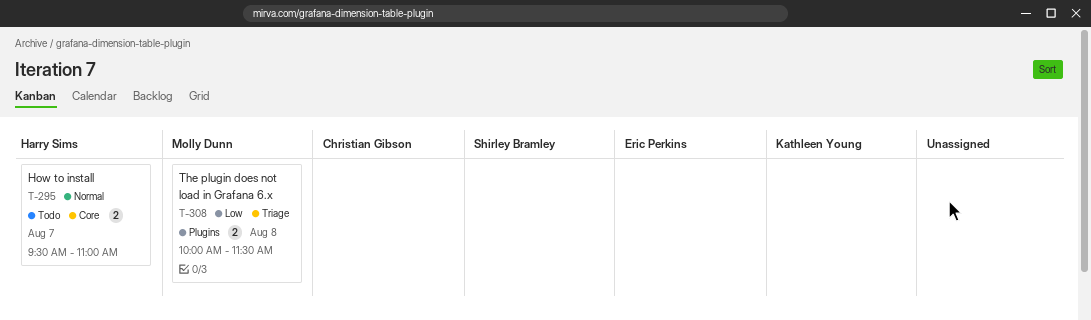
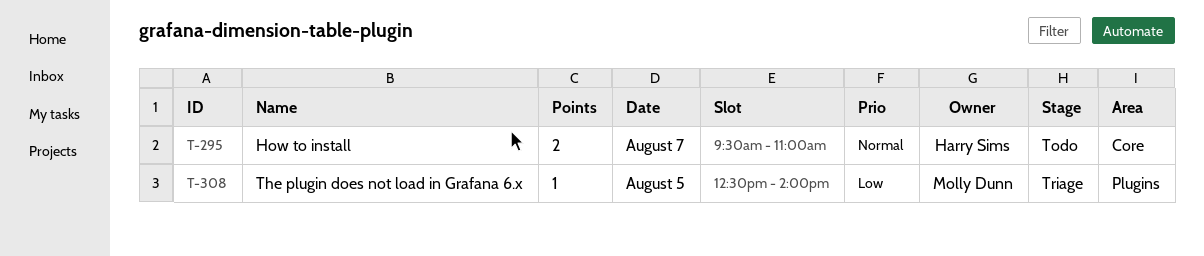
T-308, estimate: 2 -> 1
T-308, day: Aug 8 -> Aug 5
T-308, begins: 10:00 -> 12:30
T-308, ends: 11:30 -> 14:00

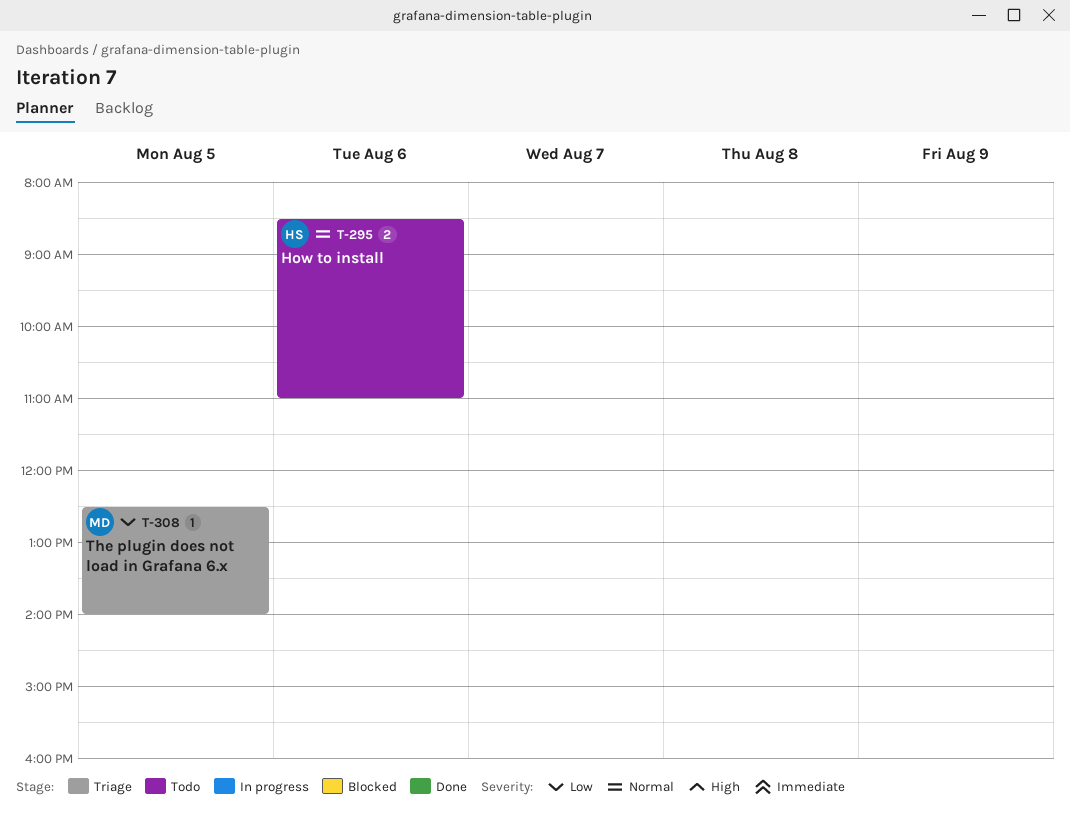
T-295, day: Aug 7 -> Aug 6
T-295, begins: 09:30 -> 08:30

